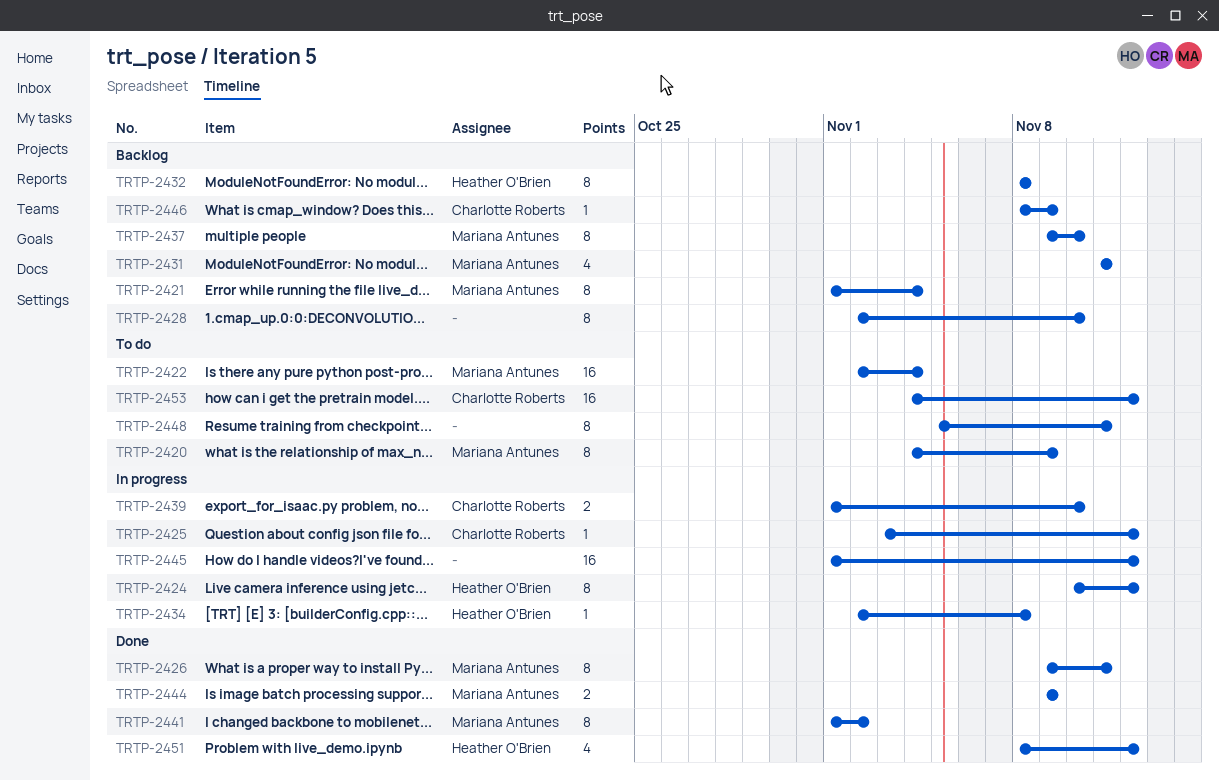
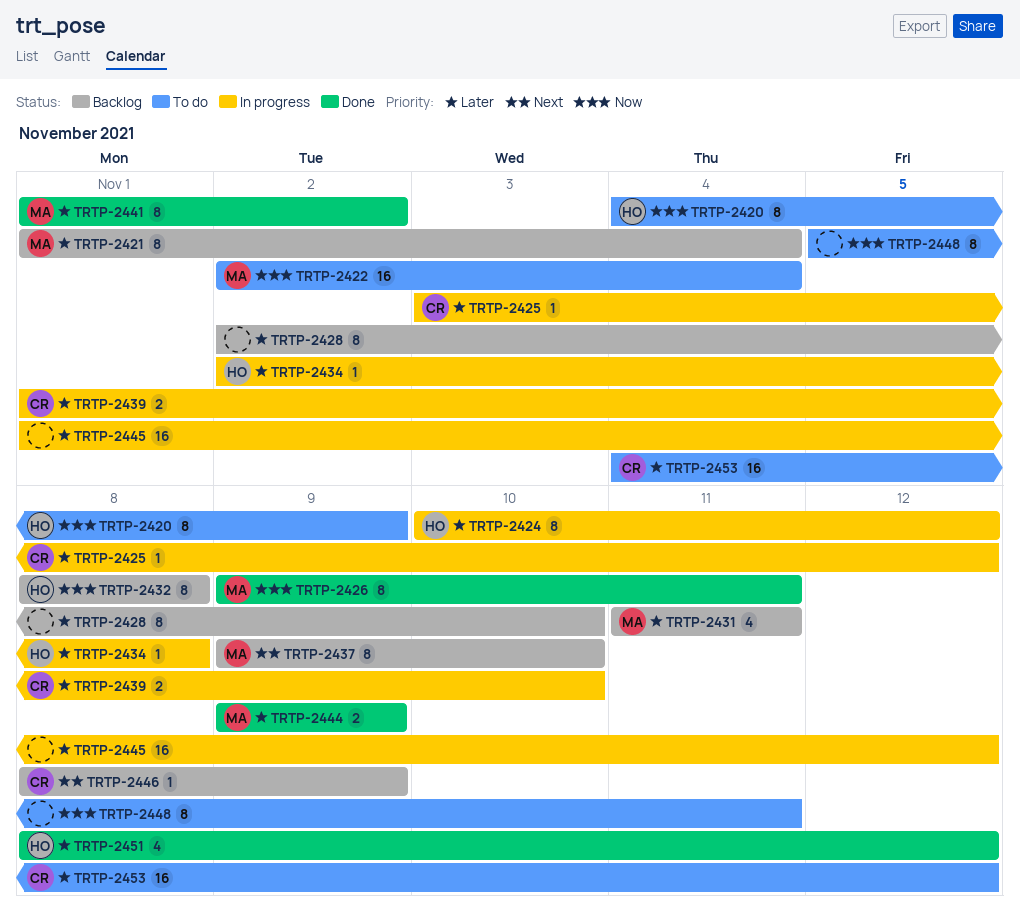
TRTP-2420, owner: Mariana Antunes -> Heather O'Brien

